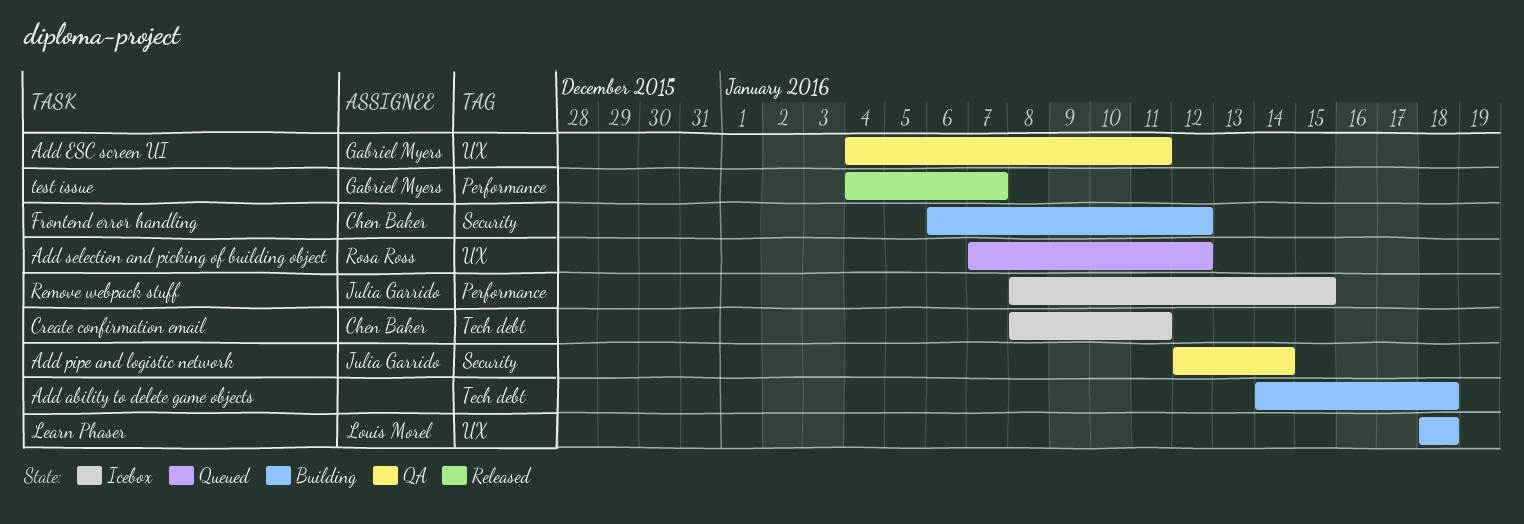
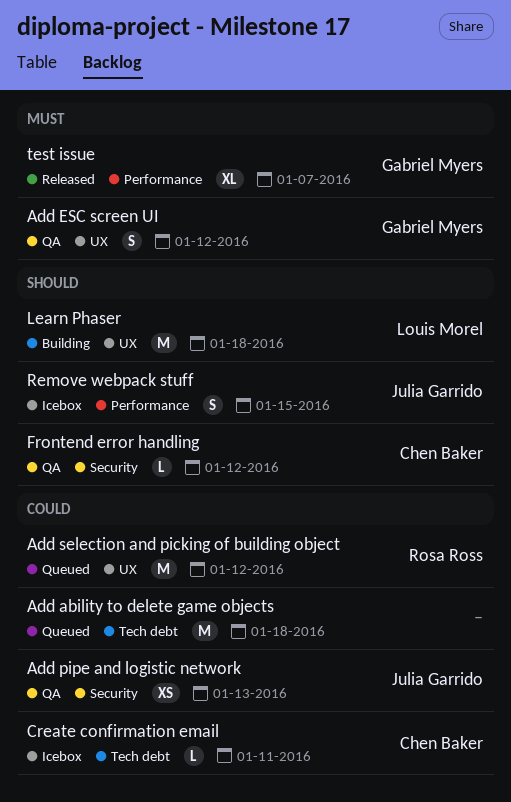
Add ability to delete game objects, status: Building -> Queued
Add ESC screen UI, due: Jan 11 -> Jan 12
Add pipe and logistic network, due: Jan 14 -> Jan 13
Frontend error handling, status: Building -> QA

